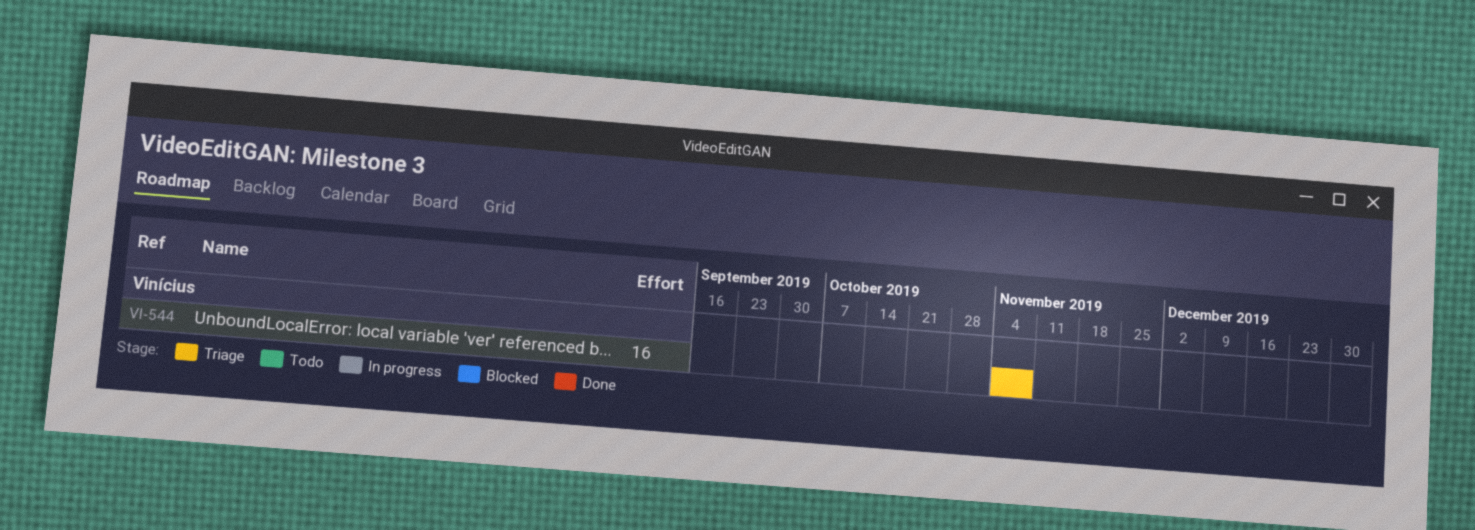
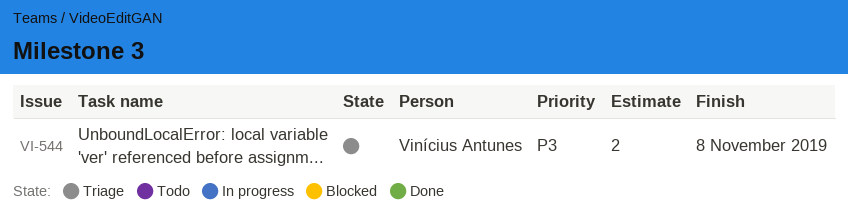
VI-544, estimate: 16 -> 2

